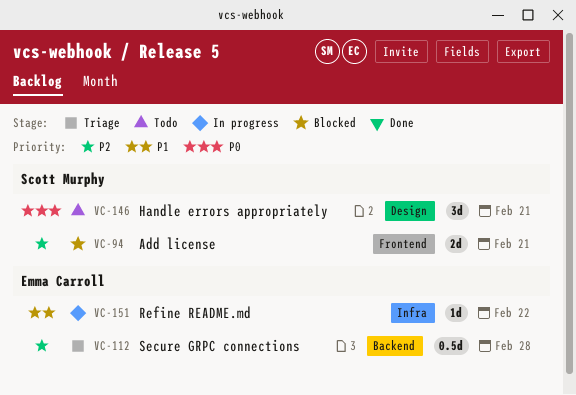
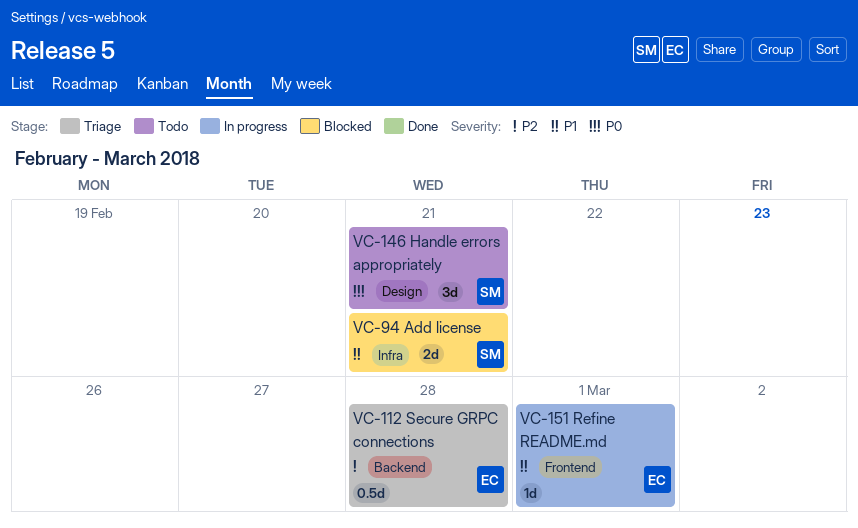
VC-94, priority: P2 -> P1
VC-94, label: Frontend -> Infra
VC-151, label: Infra -> Frontend
VC-151, due: Feb 22 -> Mar 1

